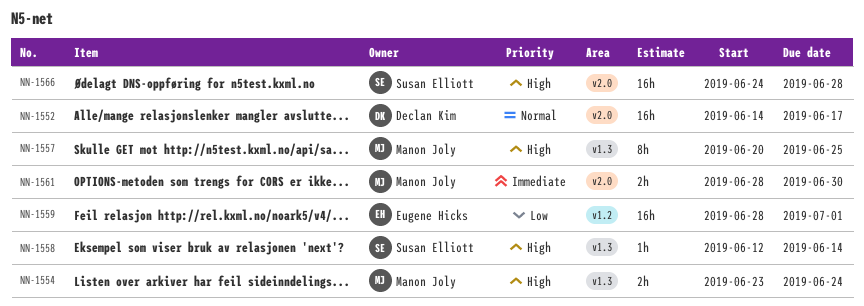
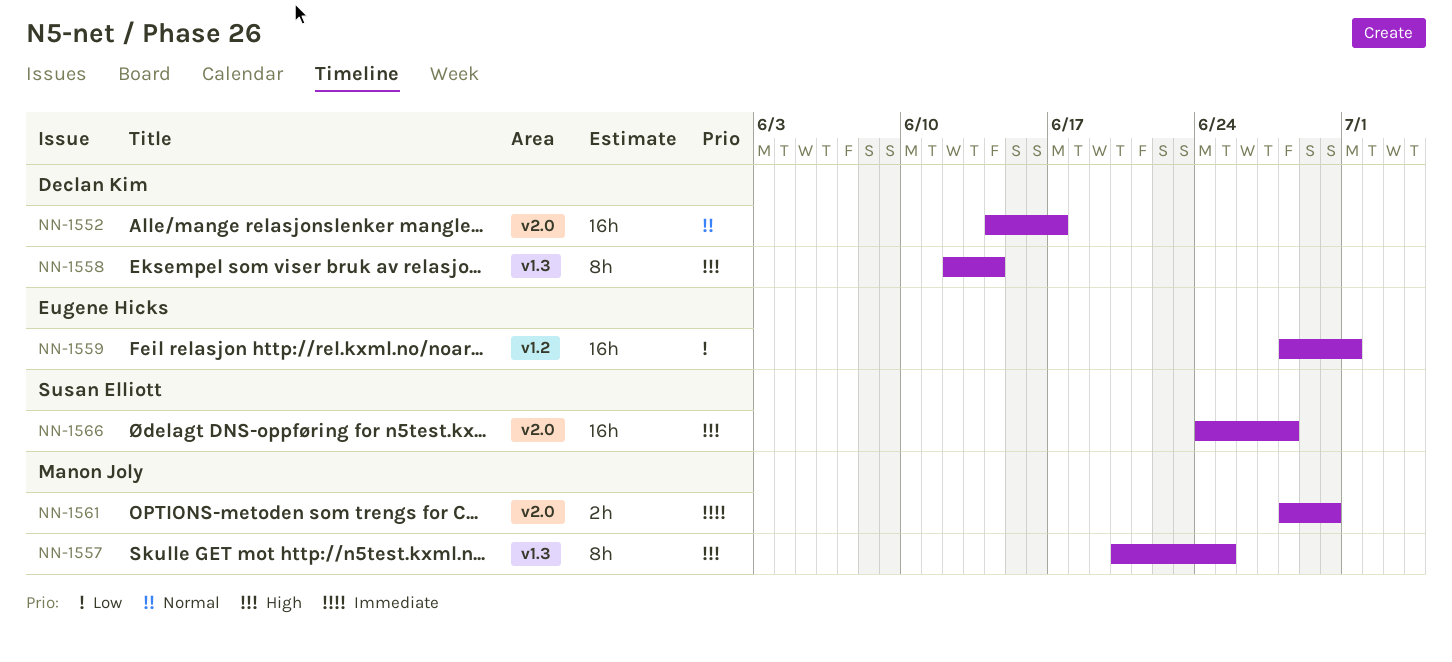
NN-1554: present -> none
NN-1558, owner: Susan Elliott -> Declan Kim
NN-1558, estimate: 1h -> 8h

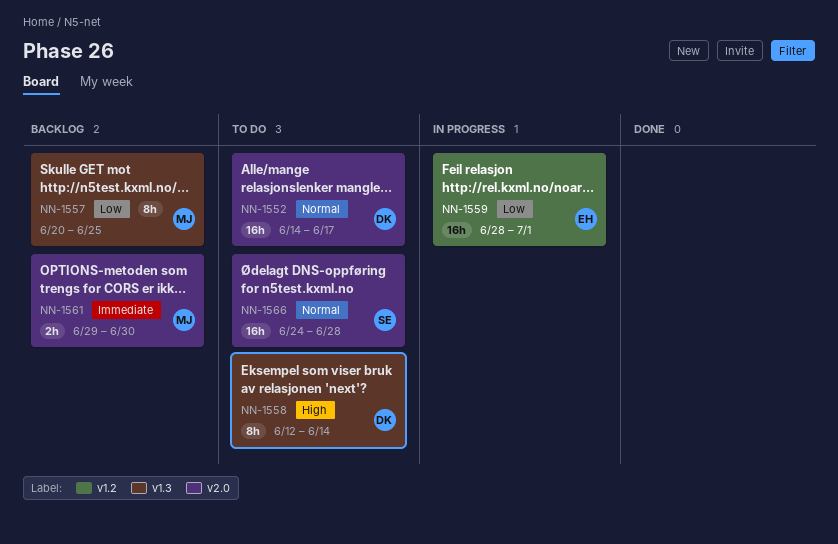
NN-1557, priority: High -> Low
NN-1561, start: Jun 28 -> Jun 29
NN-1566, priority: High -> Normal

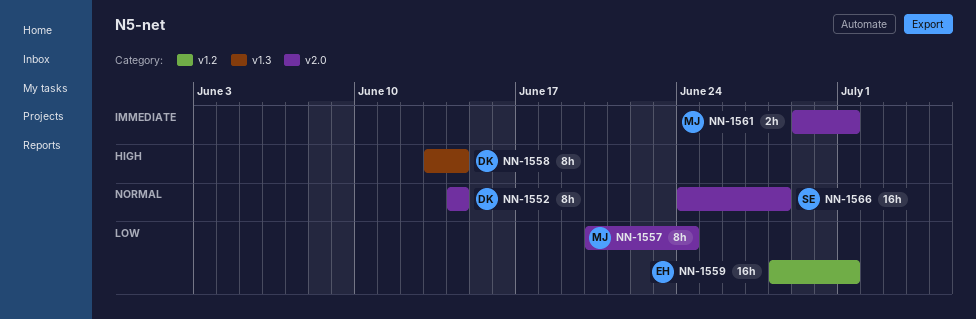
NN-1552, estimate: 16h -> 8h
NN-1552, due: Jun 17 -> Jun 14
NN-1557, label: v1.3 -> v2.0
NN-1557, due: Jun 25 -> Jun 24
NN-1558, start: Jun 12 -> Jun 13
NN-1561, due: Jun 30 -> Jul 1

